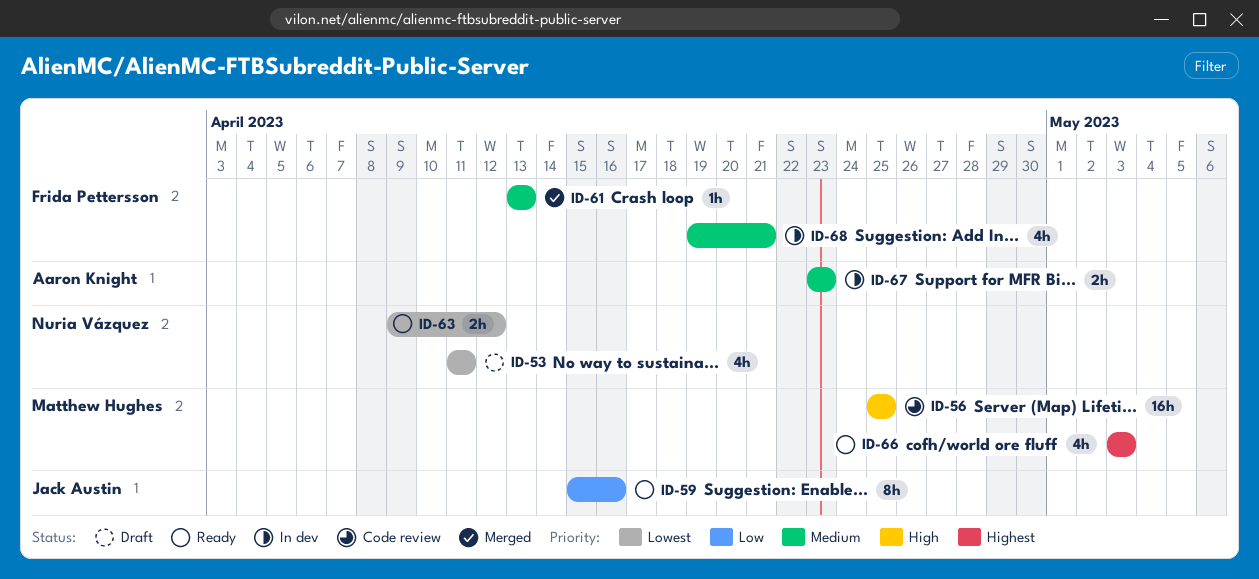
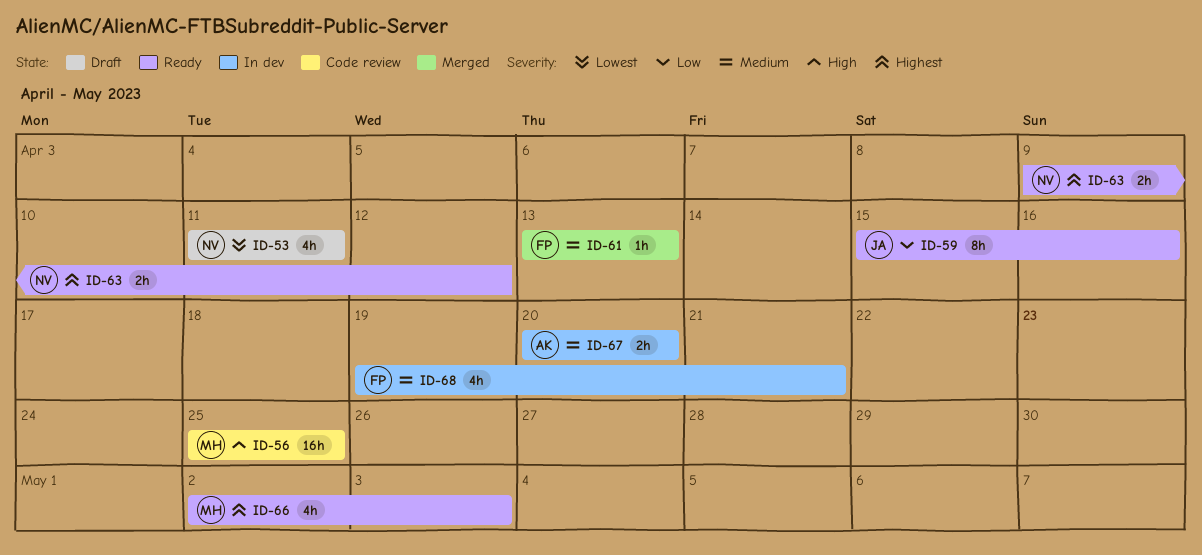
ID-63, priority: Lowest -> Highest
ID-66, start: May 3 -> May 2
ID-67, start: Apr 23 -> Apr 20
ID-67, due: Apr 23 -> Apr 20

